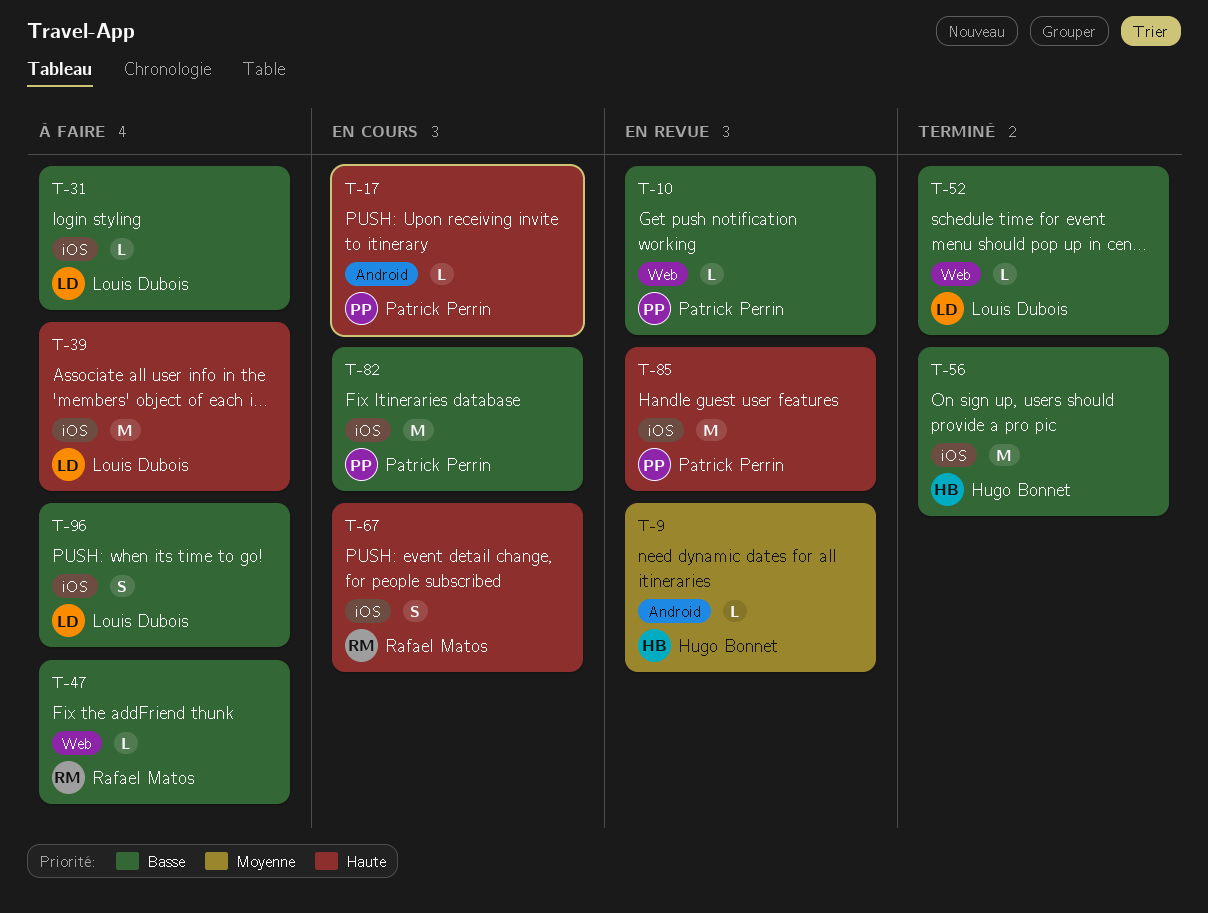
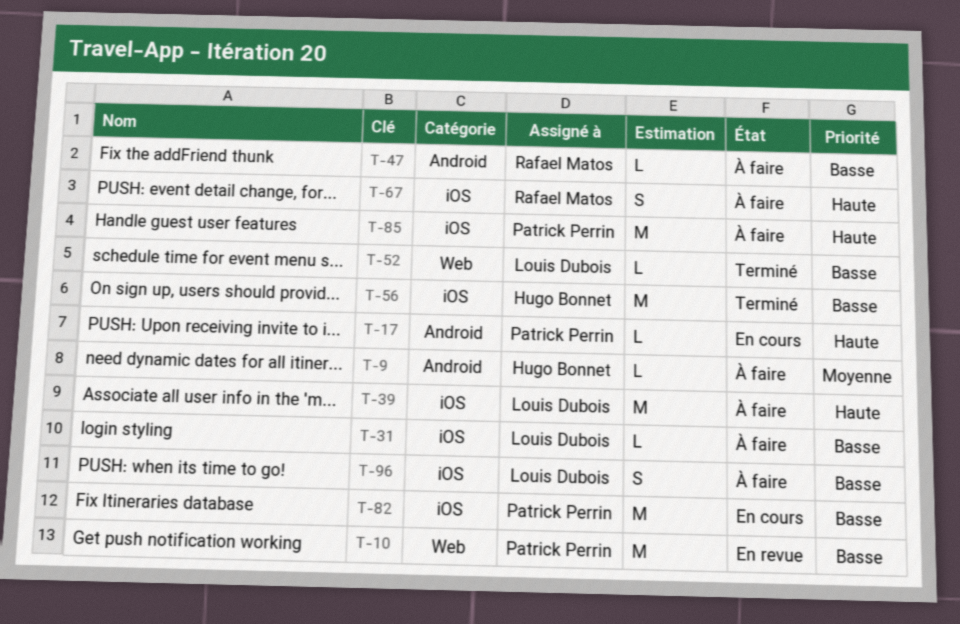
T-9, status: En revue -> À faire
T-10, estimate: L -> M
T-47, label: Web -> Android
T-67, status: En cours -> À faire
T-85, status: En revue -> À faire

